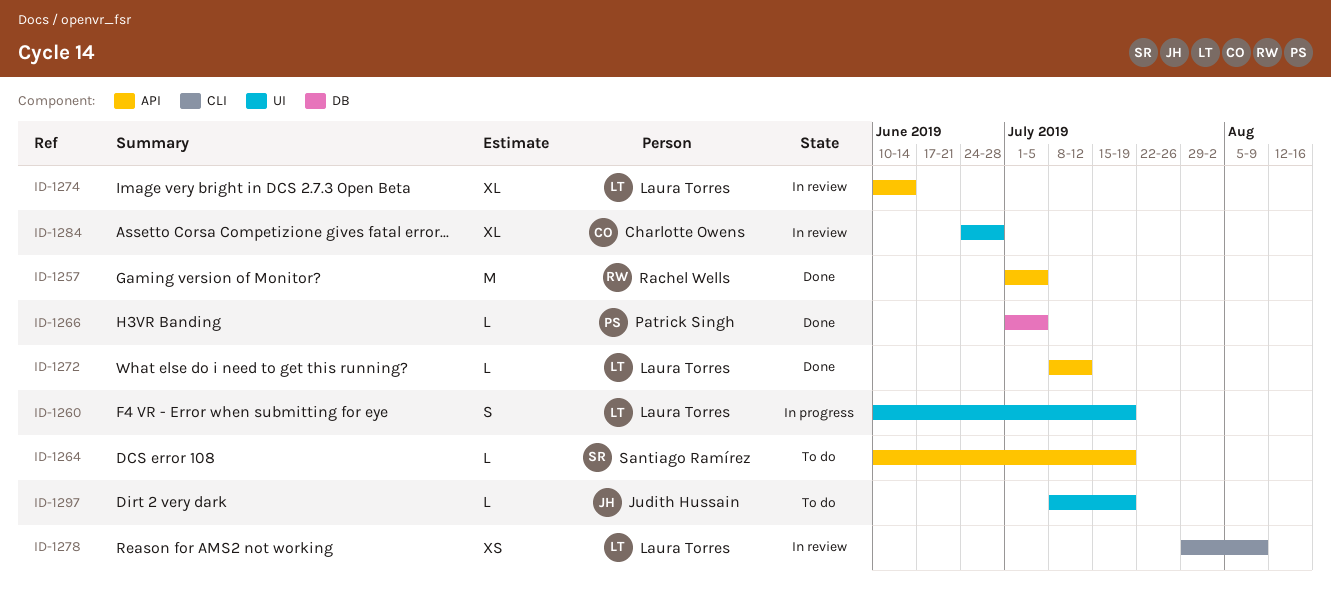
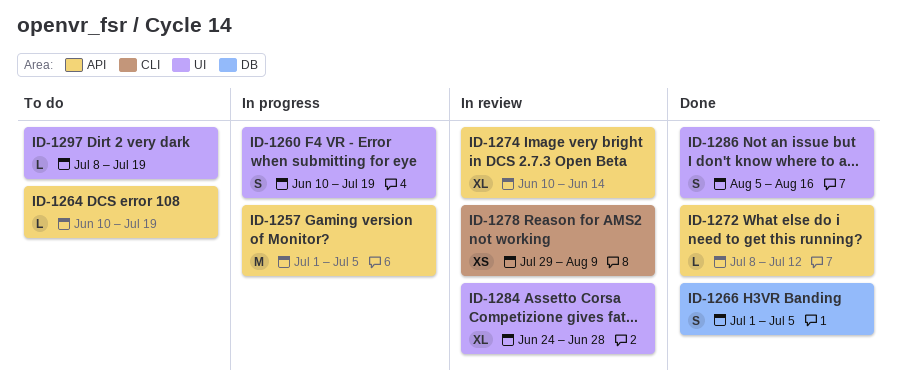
ID-1257, status: Done -> In progress
ID-1266, estimate: L -> S
ID-1286: none -> present

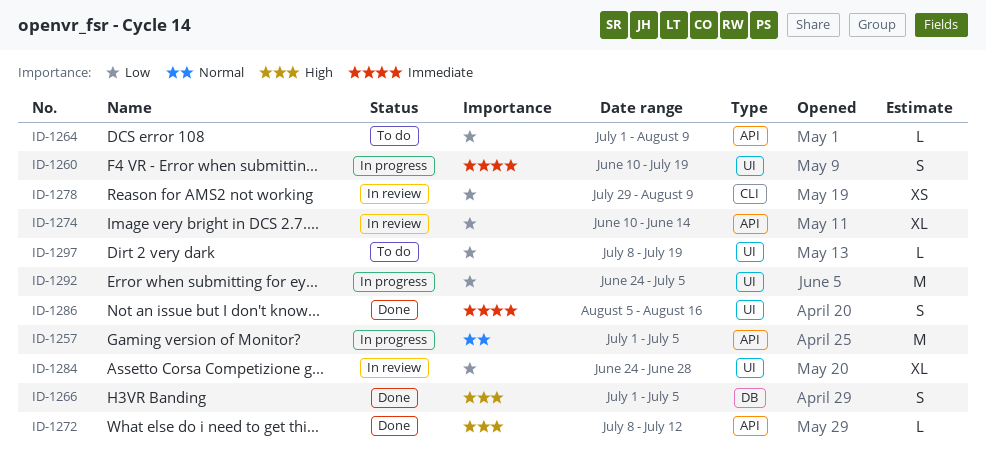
ID-1264, start: Jun 10 -> Jul 1
ID-1264, due: Jul 19 -> Aug 9
ID-1292: none -> present

